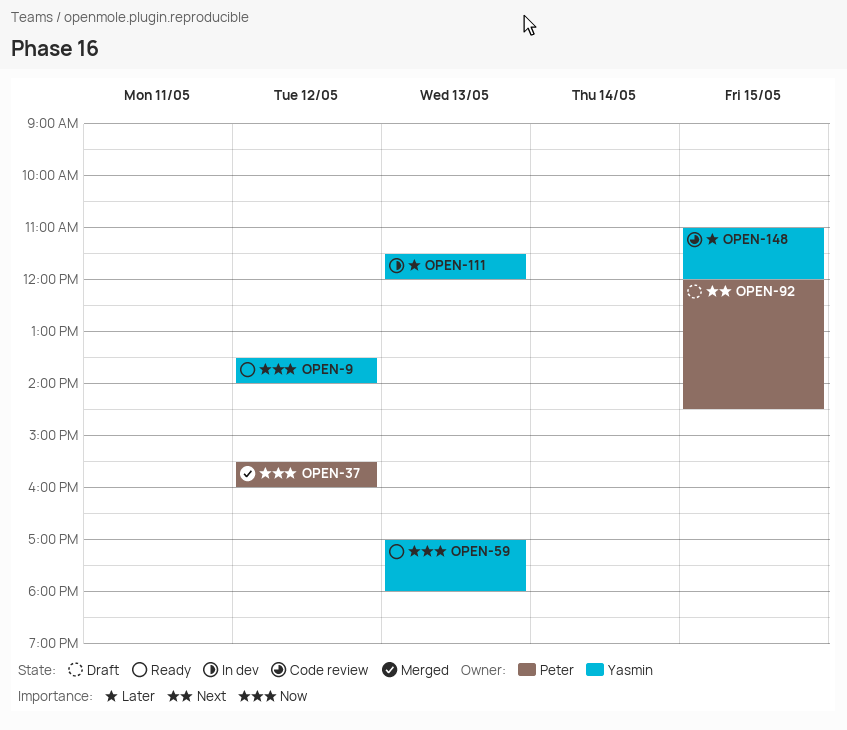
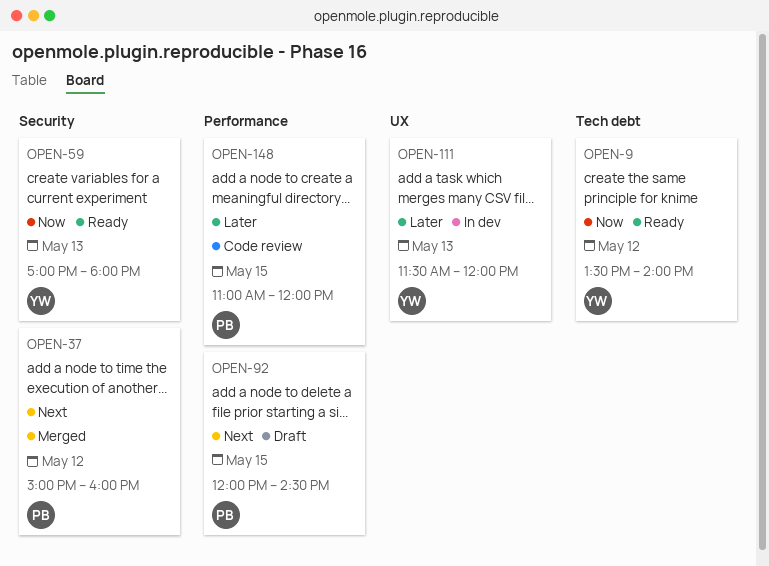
OPEN-37, priority: Now -> Next
OPEN-37, begins: 15:30 -> 15:00
OPEN-148, owner: Yasmin -> Peter

